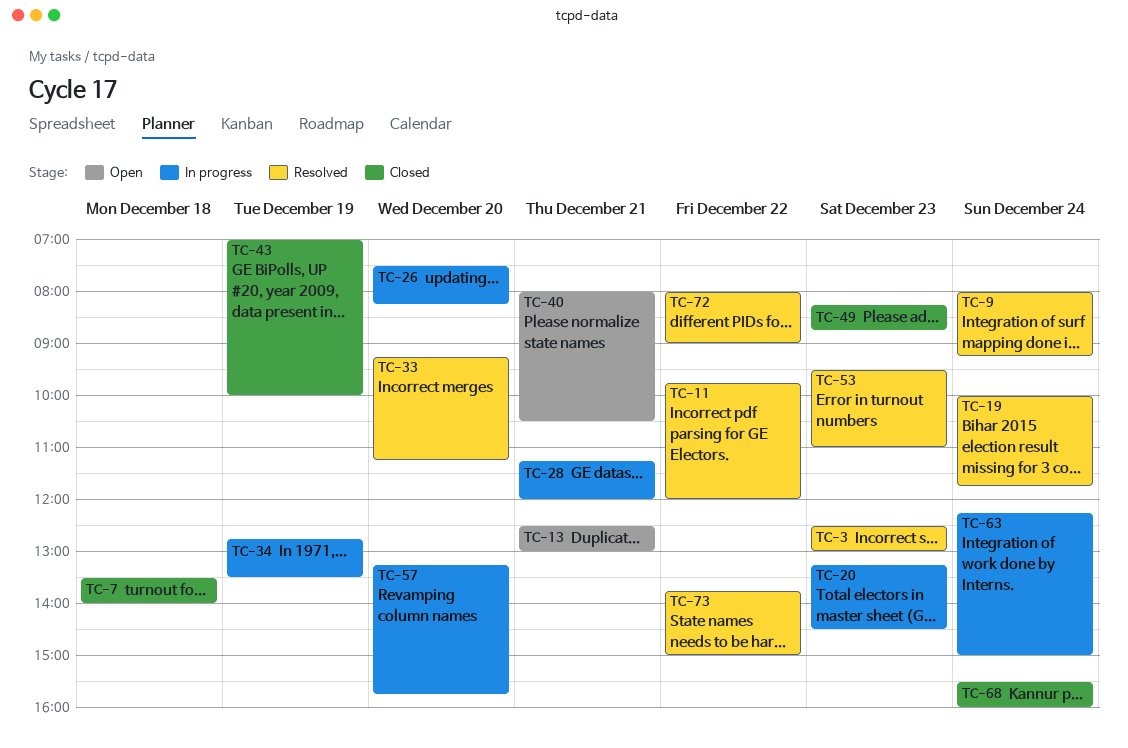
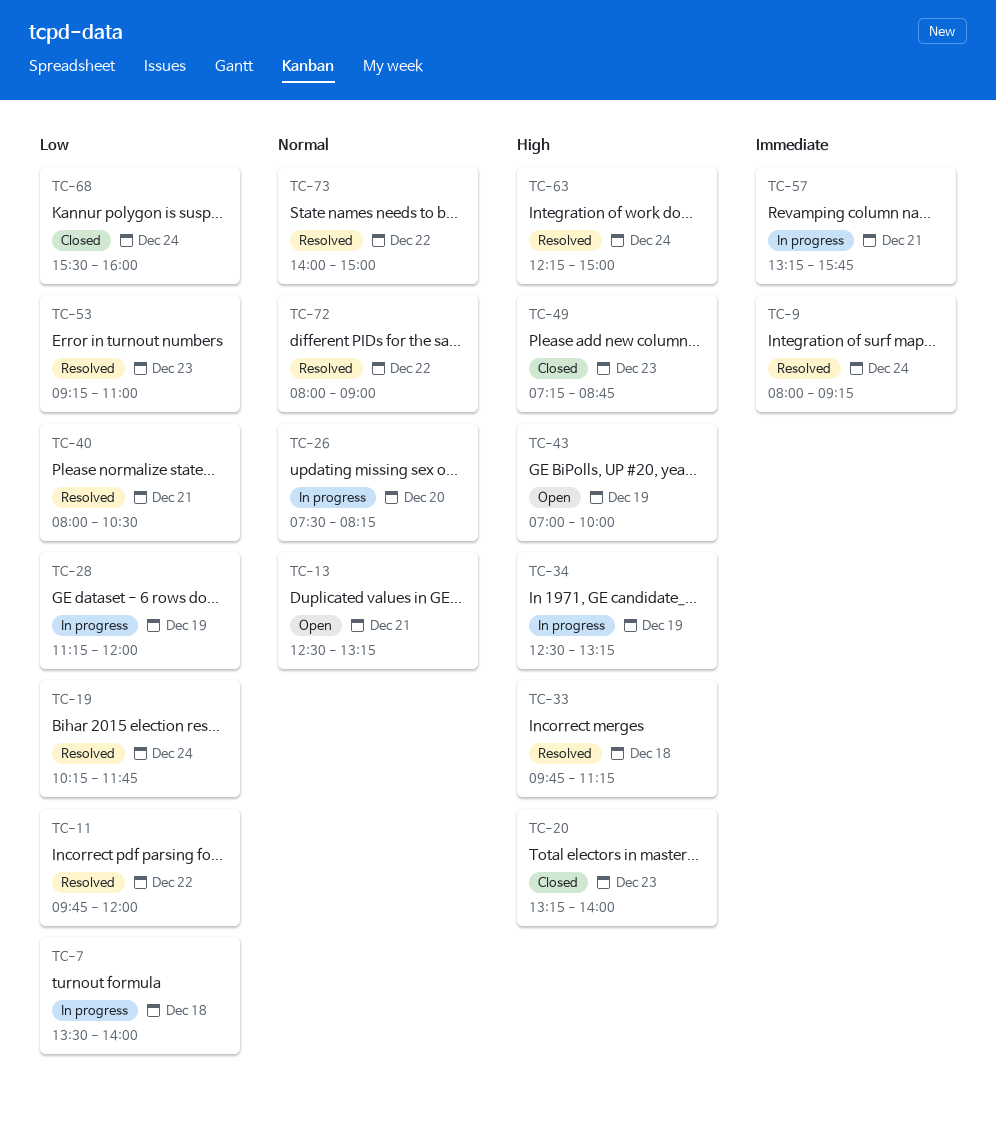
TC-3: present -> none
TC-7, status: Closed -> In progress
TC-13, ends: 13:00 -> 13:15
TC-19, begins: 10:00 -> 10:15
TC-20, status: In progress -> Closed
TC-20, ends: 14:30 -> 14:00
TC-28, day: Dec 21 -> Dec 19
TC-33, day: Dec 20 -> Dec 18
TC-33, begins: 09:15 -> 09:45
TC-34, begins: 12:45 -> 12:30
TC-34, ends: 13:30 -> 13:15
TC-40, status: Open -> Resolved
TC-43, status: Closed -> Open
TC-49, begins: 08:15 -> 07:15
TC-53, begins: 09:30 -> 09:15
TC-57, day: Dec 20 -> Dec 21
TC-63, status: In progress -> Resolved
TC-73, begins: 13:45 -> 14:00

